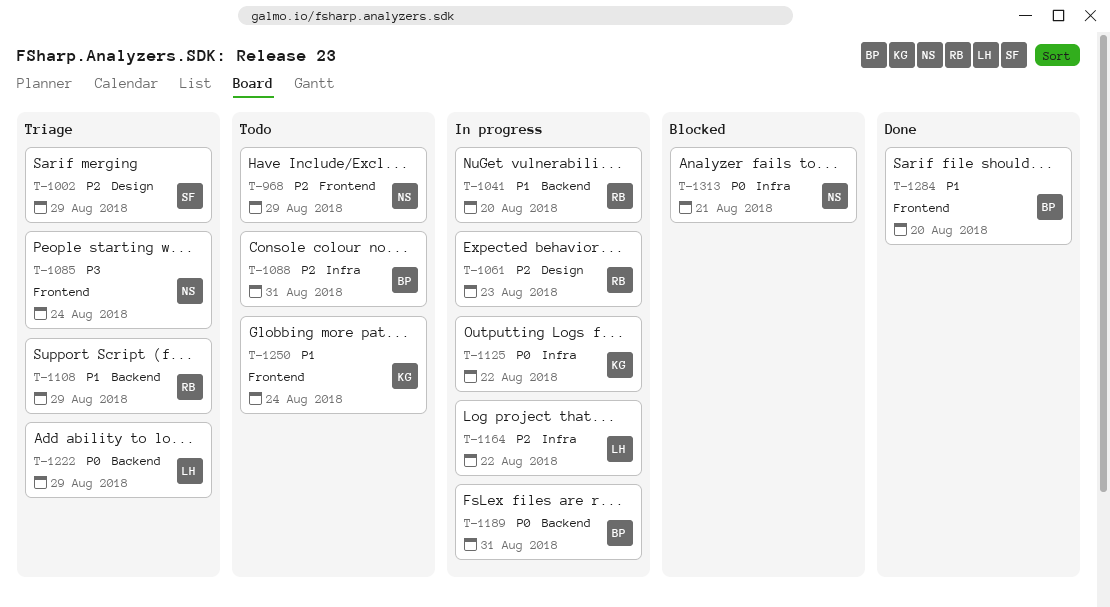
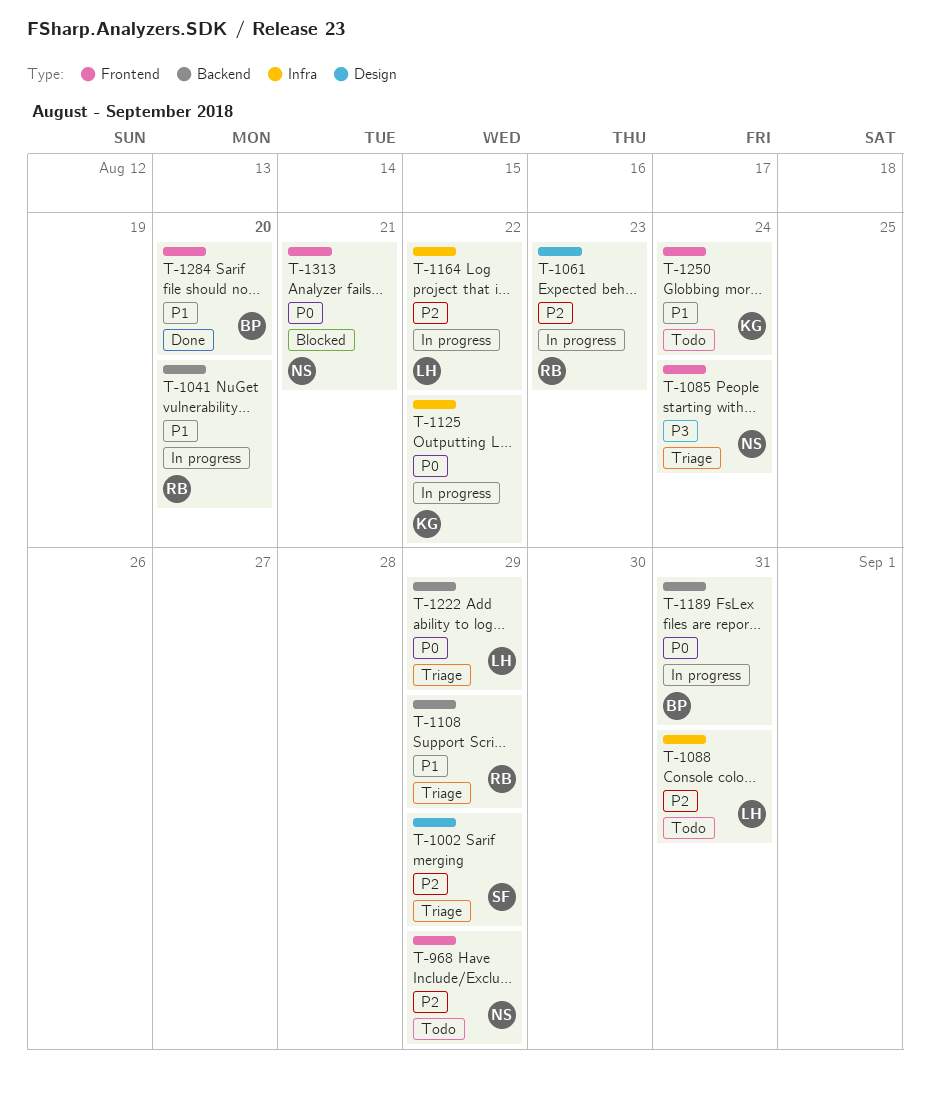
T-1088, owner: BP -> LH
T-1313, label: Infra -> Frontend

